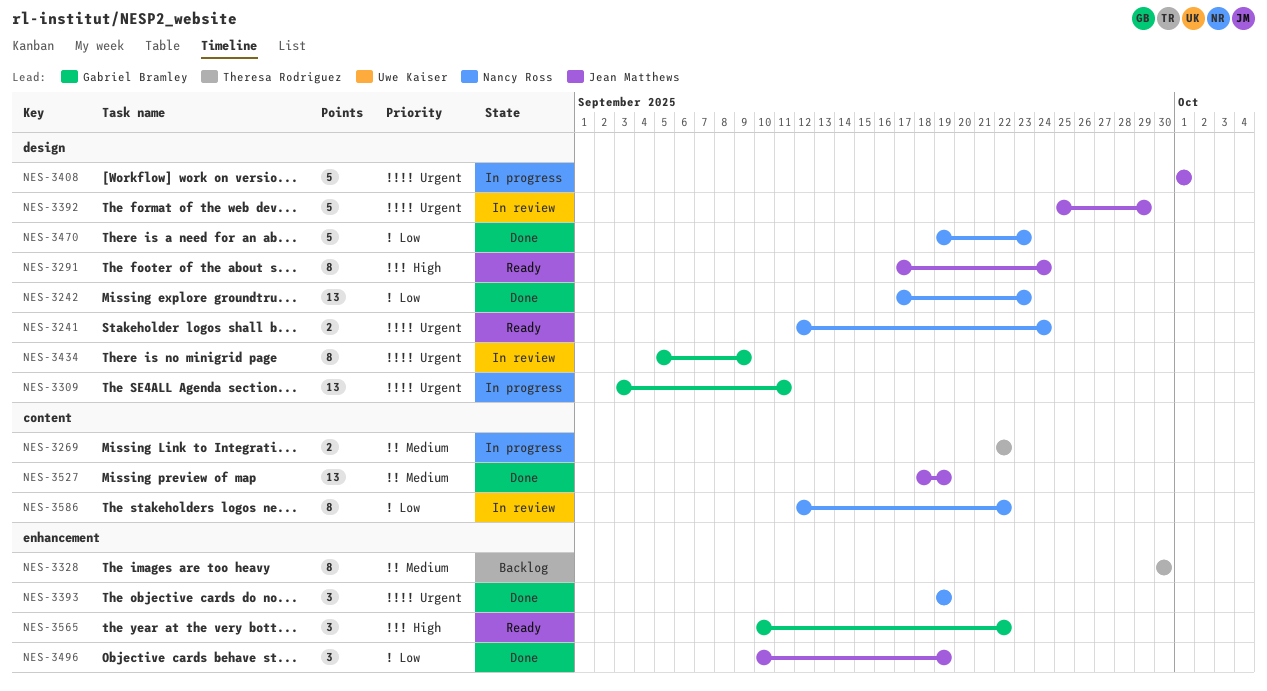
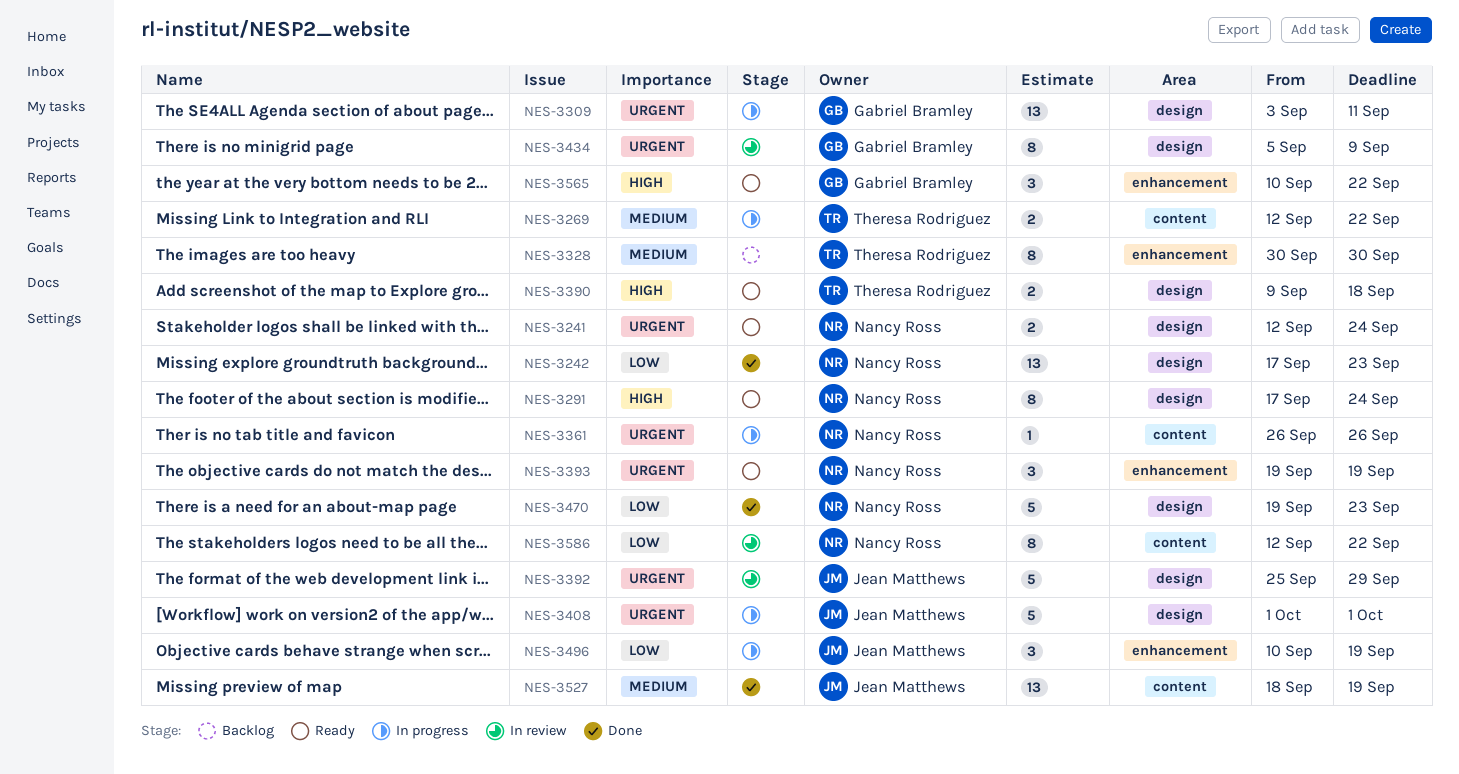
NES-3269, start: Sep 22 -> Sep 12
NES-3291, owner: Jean Matthews -> Nancy Ross
NES-3361: none -> present
NES-3390: none -> present
NES-3393, status: Done -> Ready
NES-3496, status: Done -> In progress

